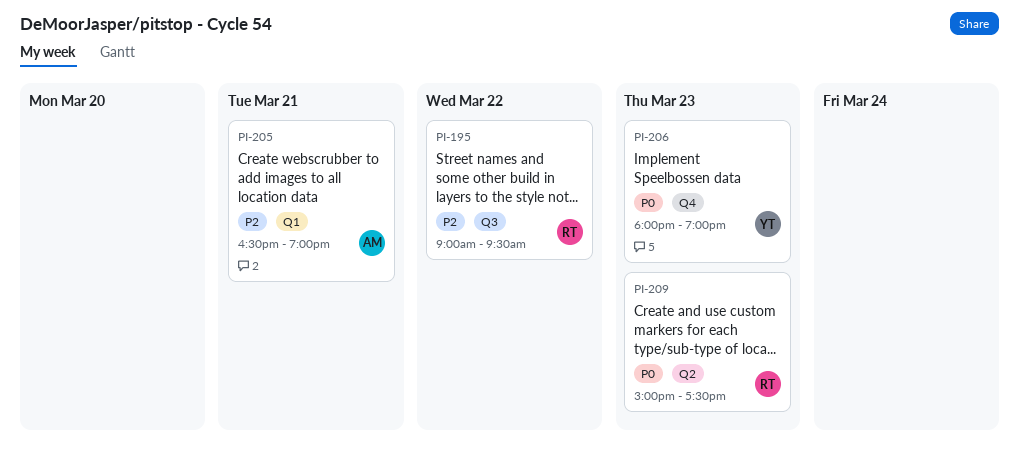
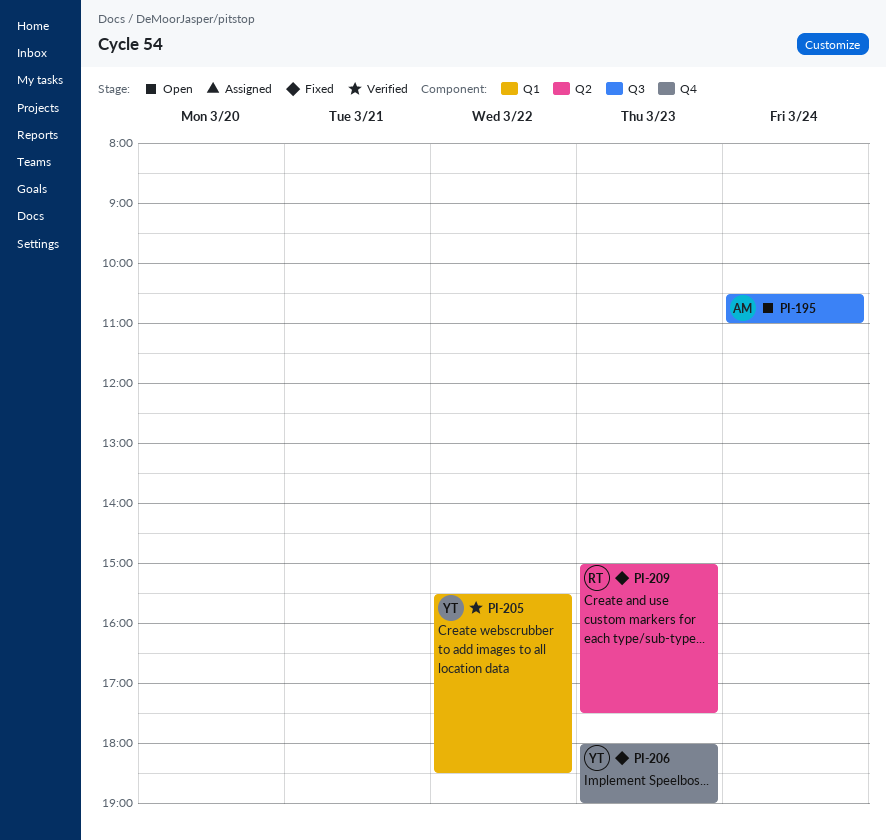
PI-195, owner: RT -> AM
PI-195, day: Mar 22 -> Mar 24
PI-195, begins: 09:00 -> 10:30
PI-195, ends: 09:30 -> 11:00
PI-205, owner: AM -> YT
PI-205, day: Mar 21 -> Mar 22
PI-205, begins: 16:30 -> 15:30
PI-205, ends: 19:00 -> 18:30

